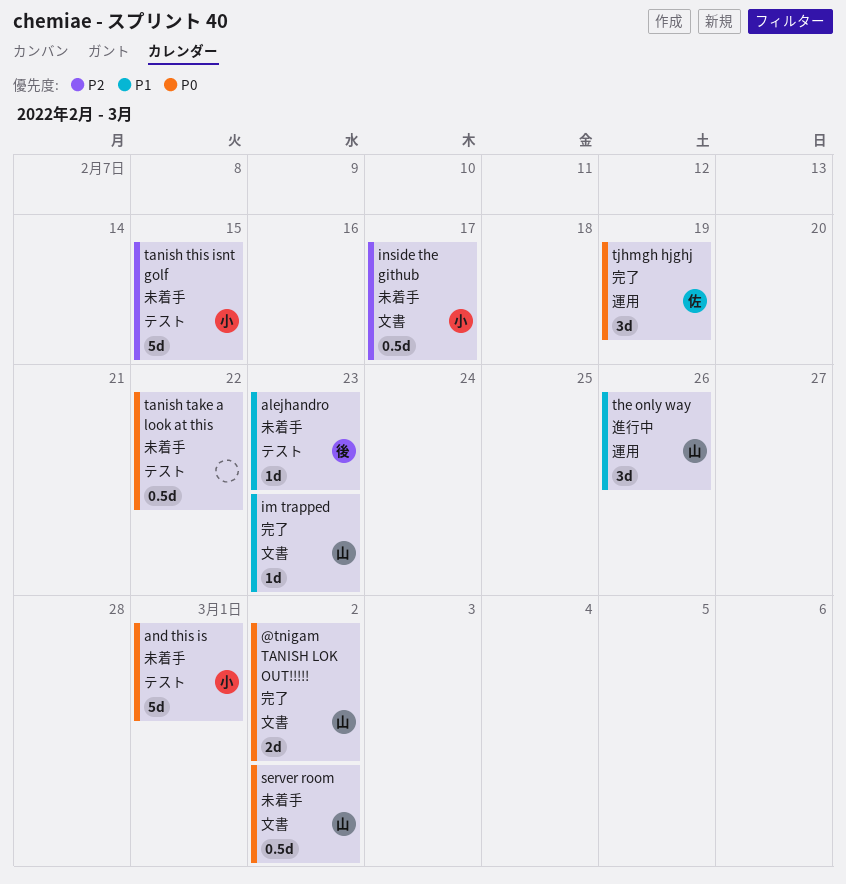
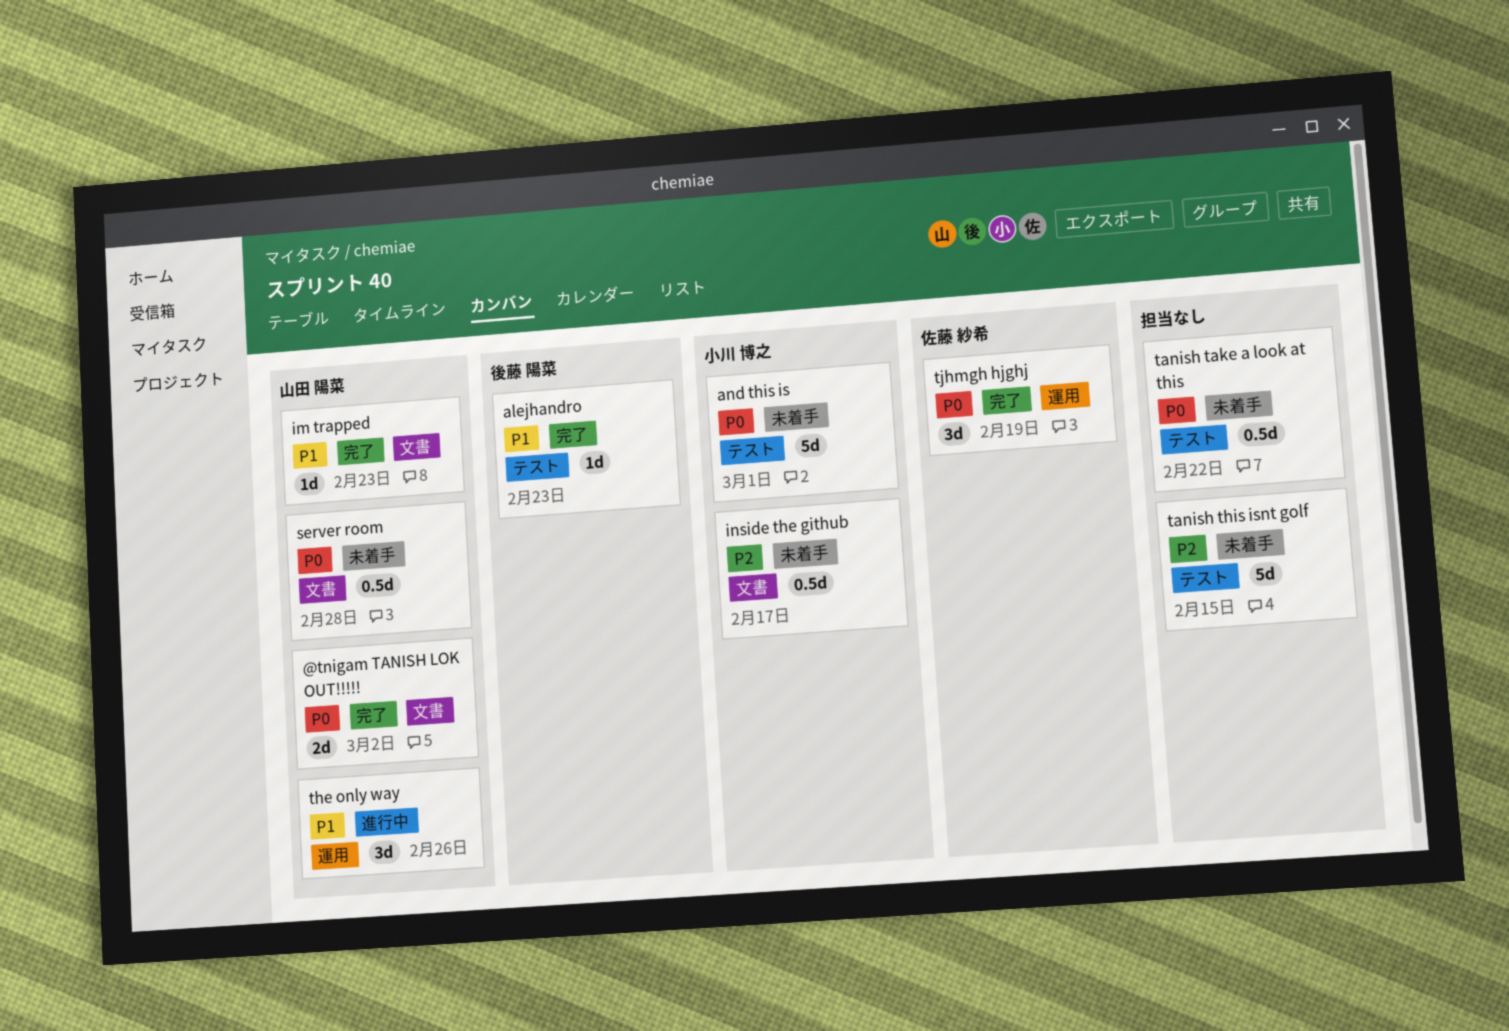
alejhandro, status: 未着手 -> 完了
server room, due: Mar 2 -> Feb 28
tanish this isnt golf, owner: 小川 博之 -> none

